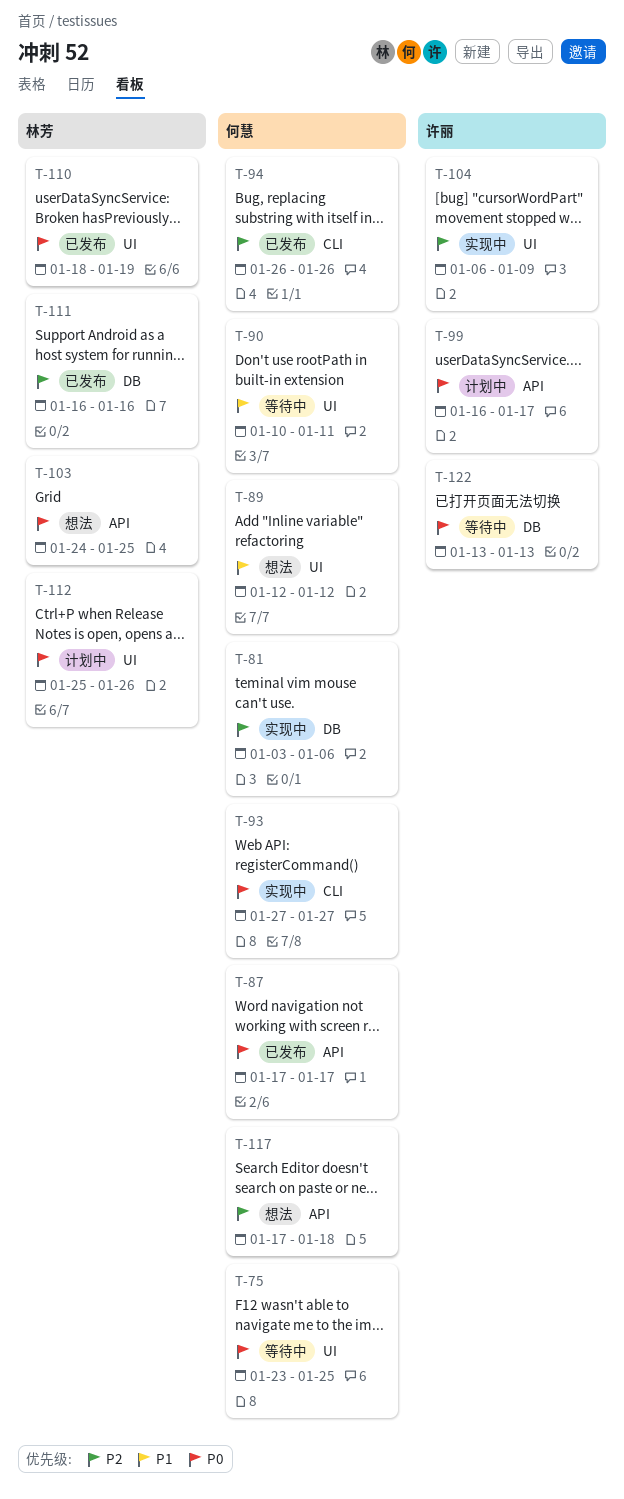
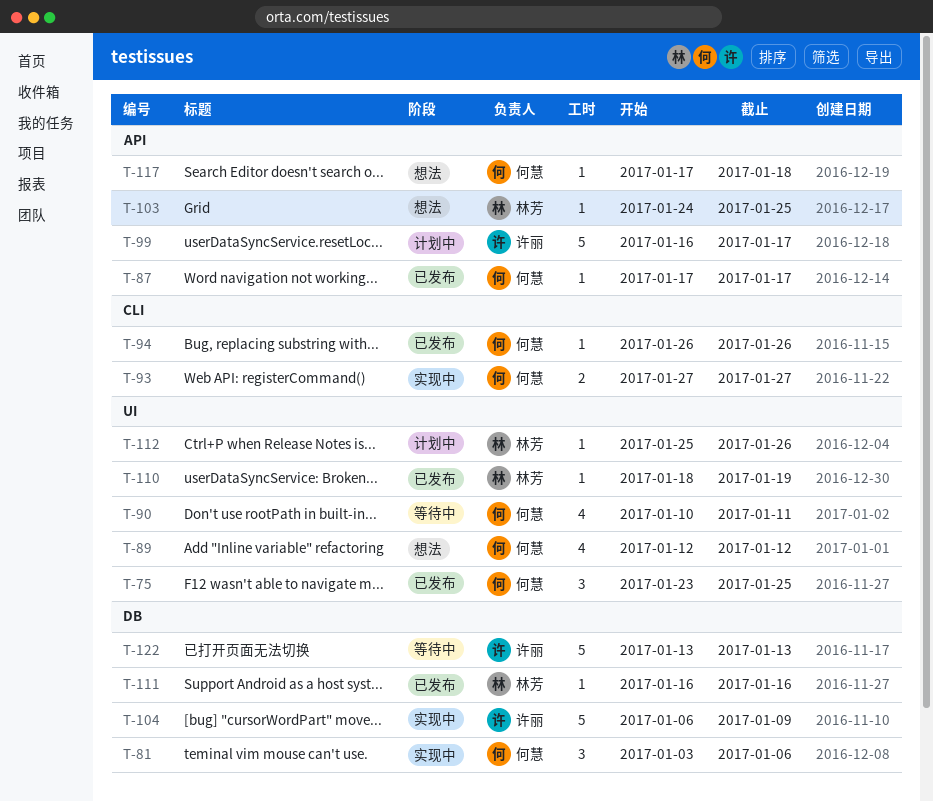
T-75, status: 等待中 -> 已发布
T-104, label: UI -> DB

